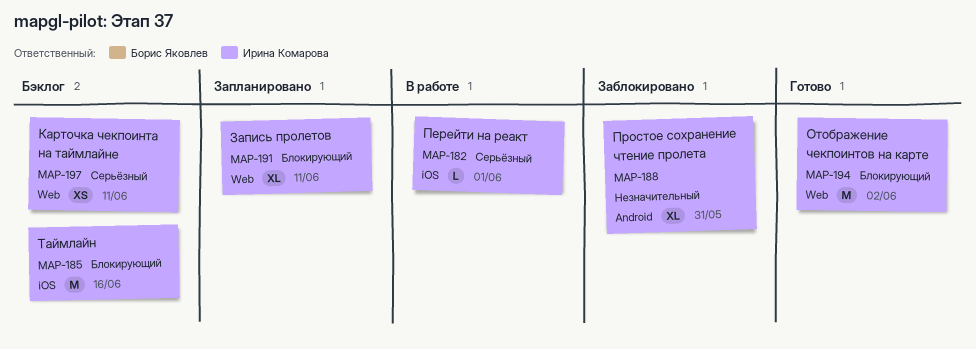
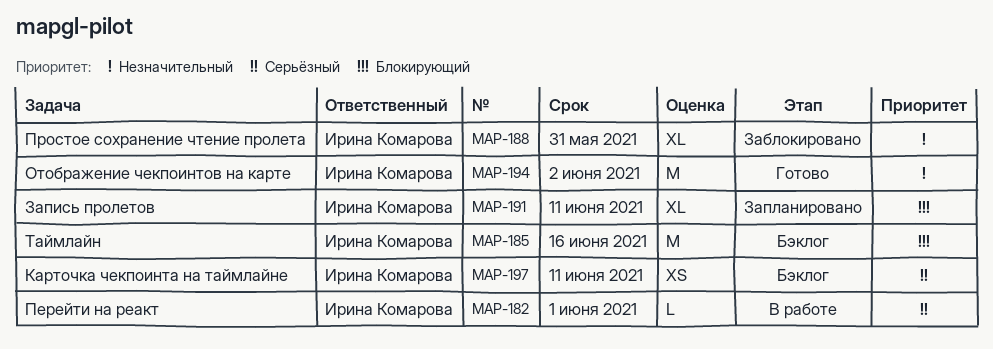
MAP-194, priority: Блокирующий -> Незначительный

